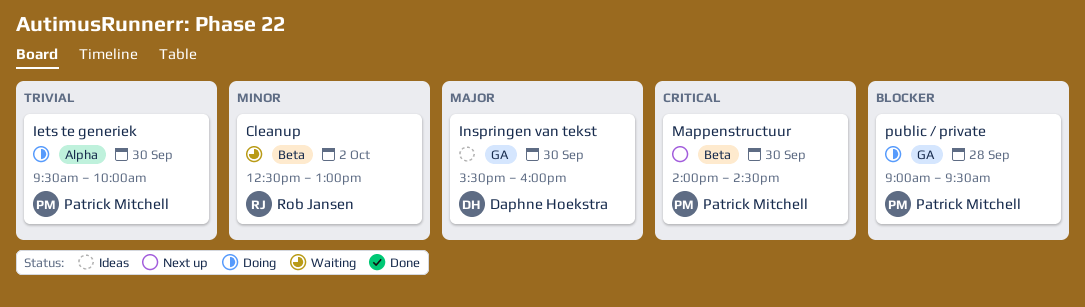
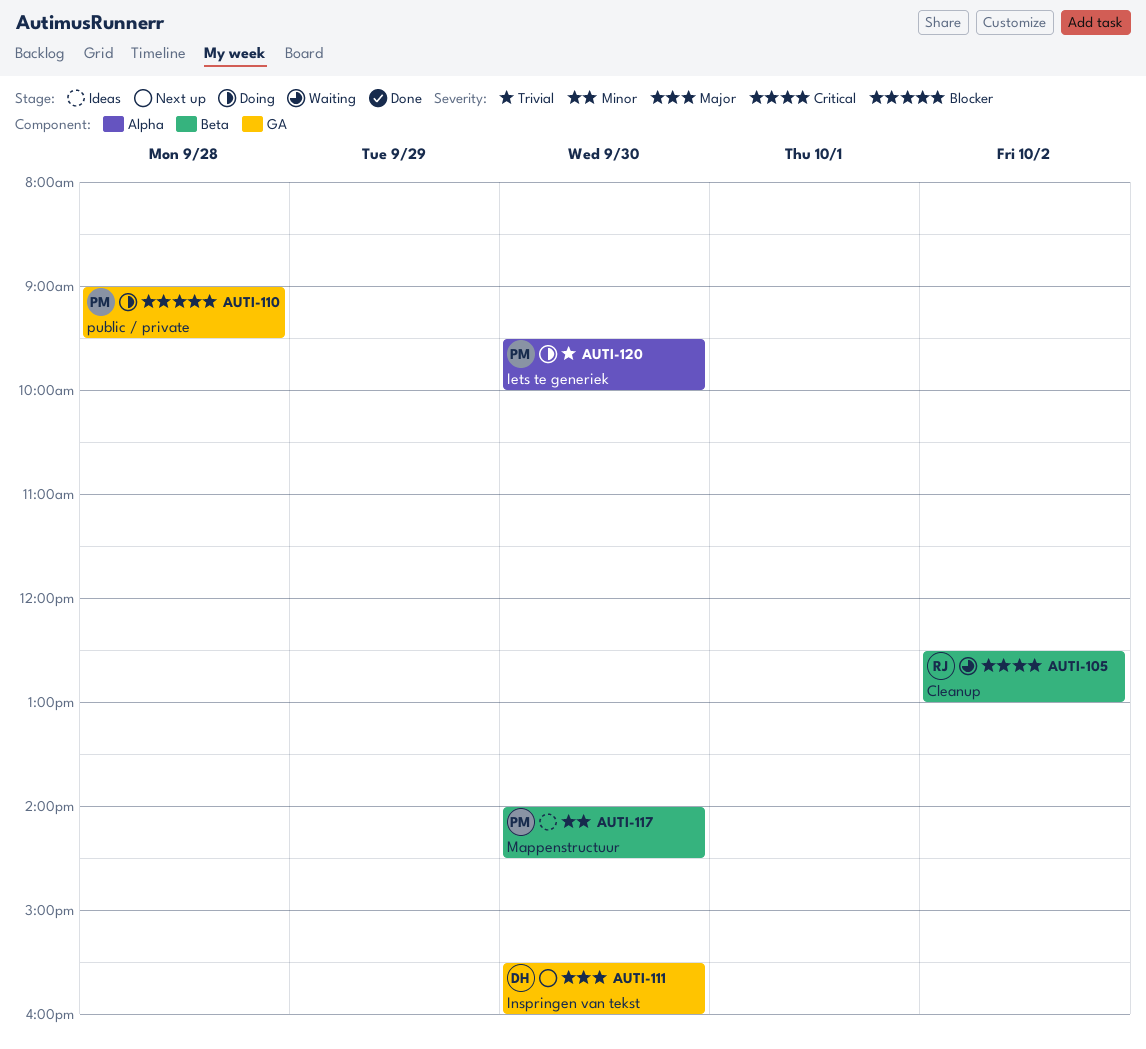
Cleanup, priority: Minor -> Critical
Inspringen van tekst, status: Ideas -> Next up
Mappenstructuur, status: Next up -> Ideas
Mappenstructuur, priority: Critical -> Minor

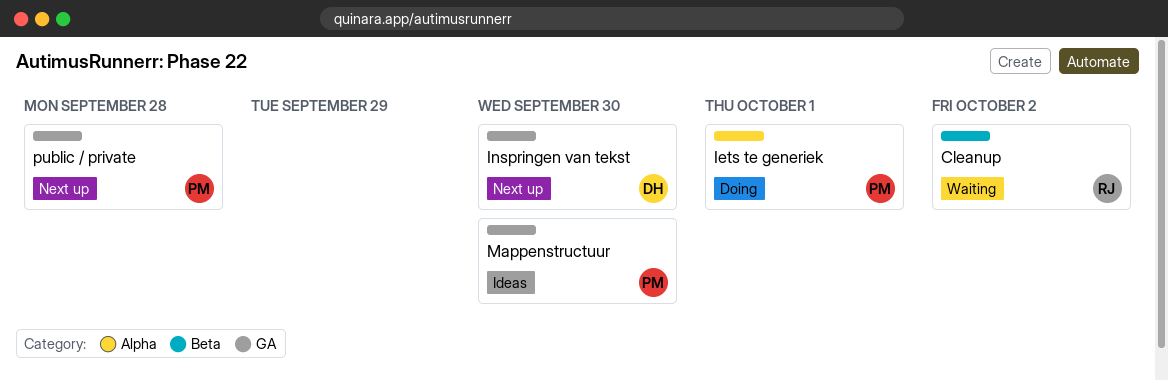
Iets te generiek, day: Sep 30 -> Oct 1
Mappenstructuur, label: Beta -> GA
public / private, status: Doing -> Next up

